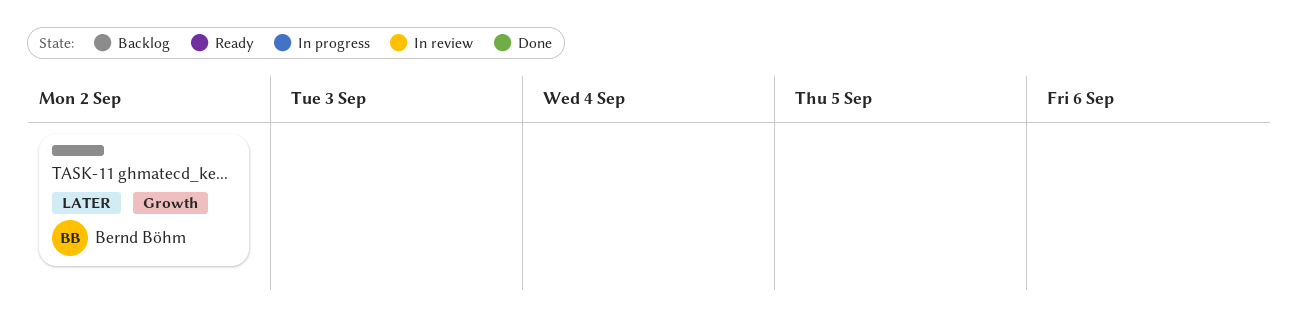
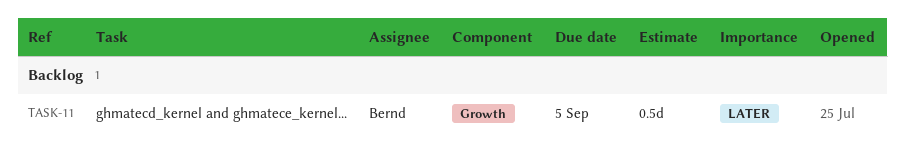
TASK-11, due: Sep 2 -> Sep 5

